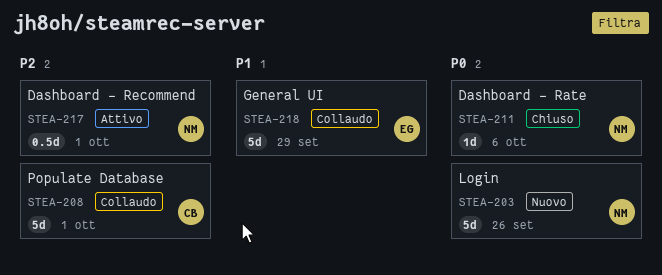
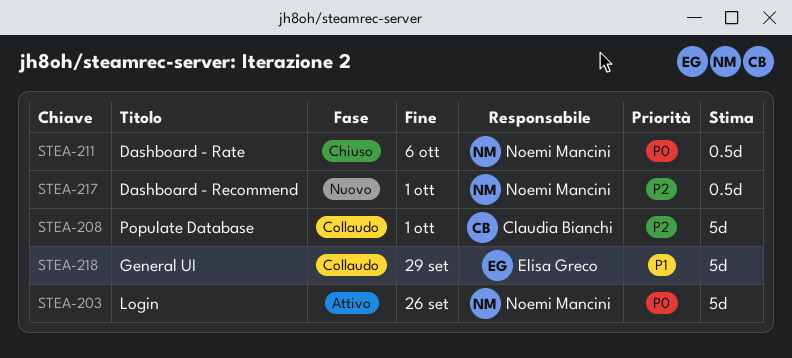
STEA-203, status: Nuovo -> Attivo
STEA-211, estimate: 1d -> 0.5d
STEA-217, status: Attivo -> Nuovo

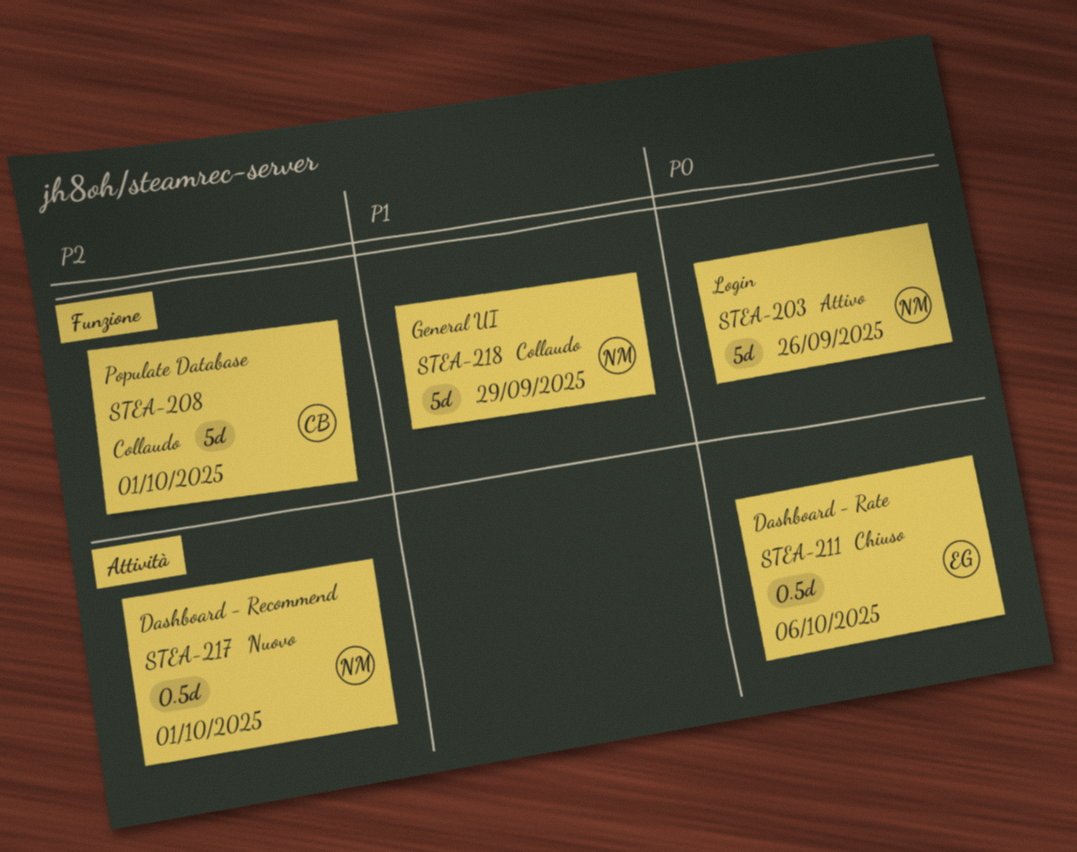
STEA-211, owner: Noemi Mancini -> Elisa Greco
STEA-218, owner: Elisa Greco -> Noemi Mancini

